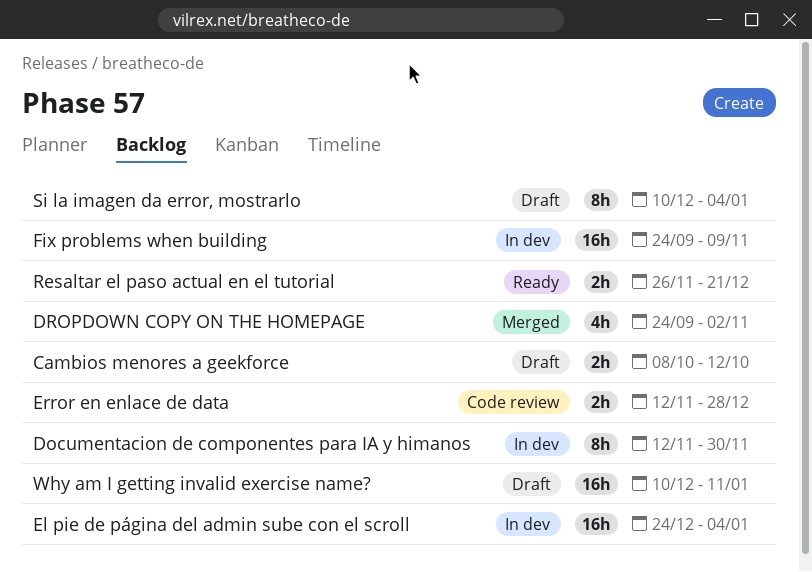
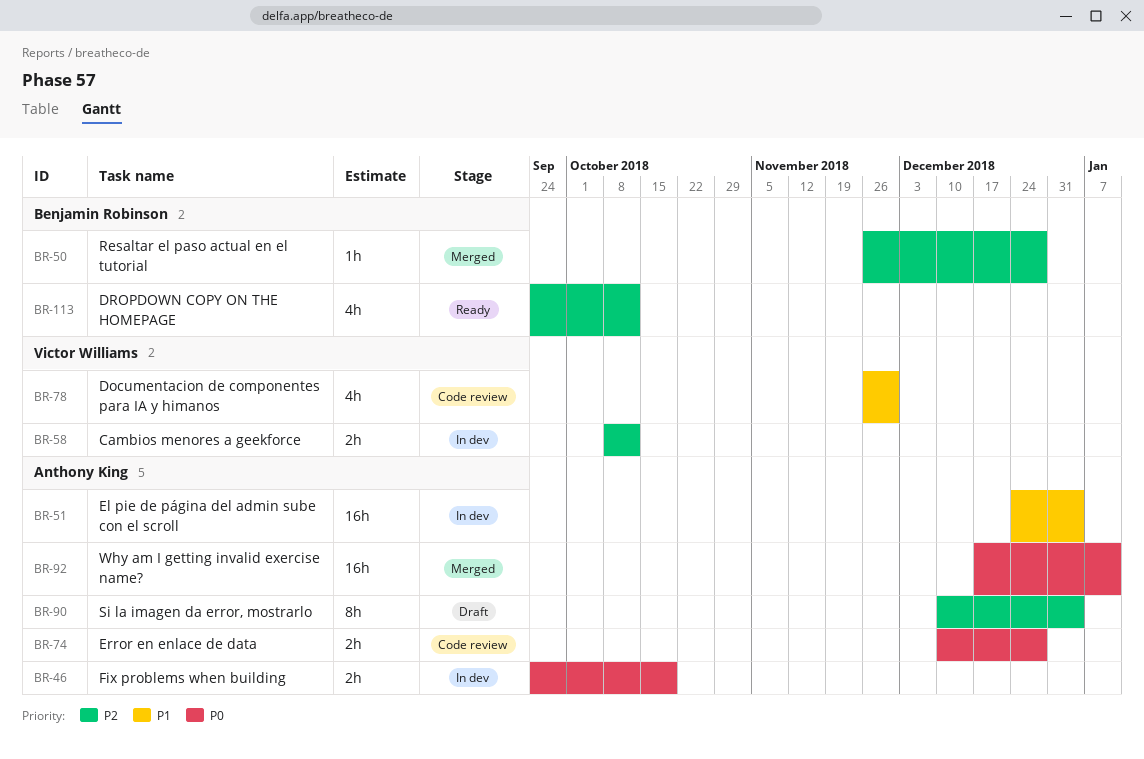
Cambios menores a geekforce, status: Draft -> In dev
Documentacion de componentes para IA y himanos, status: In dev -> Code review
Documentacion de componentes para IA y himanos, estimate: 8h -> 4h
Documentacion de componentes para IA y himanos, start: Nov 12 -> Nov 26
DROPDOWN COPY ON THE HOMEPAGE, status: Merged -> Ready
DROPDOWN COPY ON THE HOMEPAGE, due: Nov 2 -> Oct 12
Error en enlace de data, start: Nov 12 -> Dec 10
Fix problems when building, estimate: 16h -> 2h
Fix problems when building, due: Nov 9 -> Oct 19
Resaltar el paso actual en el tutorial, status: Ready -> Merged
Resaltar el paso actual en el tutorial, estimate: 2h -> 1h
Resaltar el paso actual en el tutorial, due: Dec 21 -> Dec 28
Why am I getting invalid exercise name?, status: Draft -> Merged
Why am I getting invalid exercise name?, start: Dec 10 -> Dec 17

